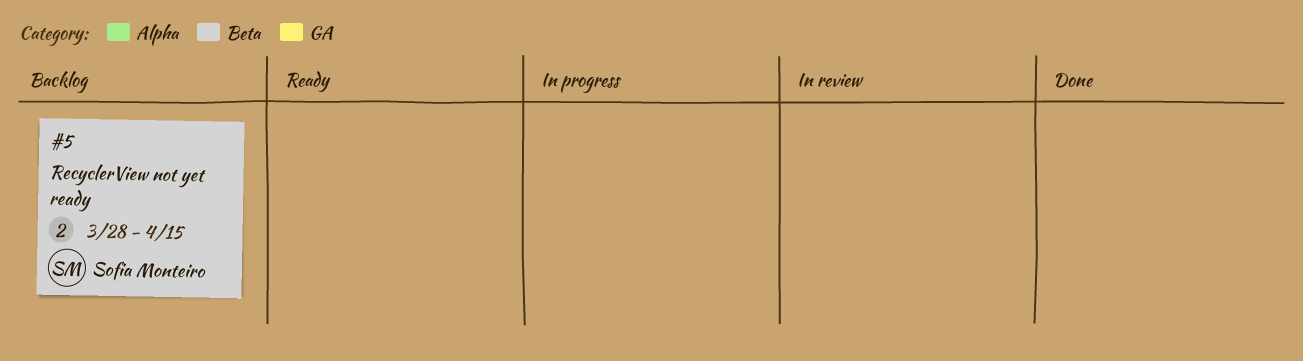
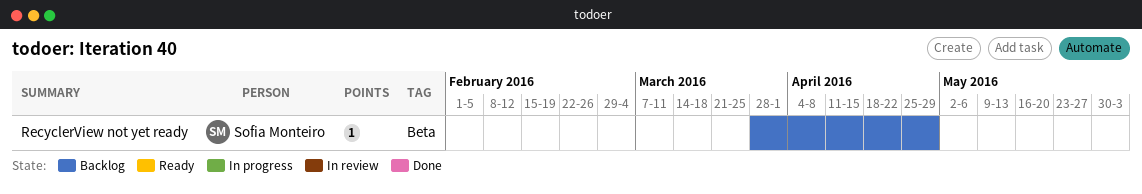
RecyclerView not yet ready, estimate: 2 -> 1
RecyclerView not yet ready, due: Apr 15 -> Apr 29

